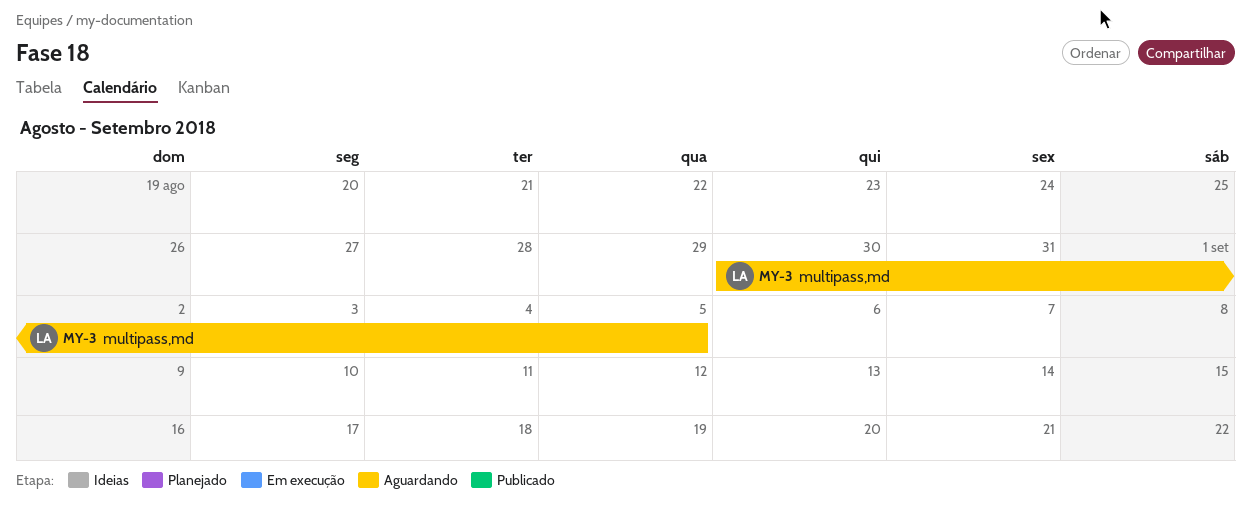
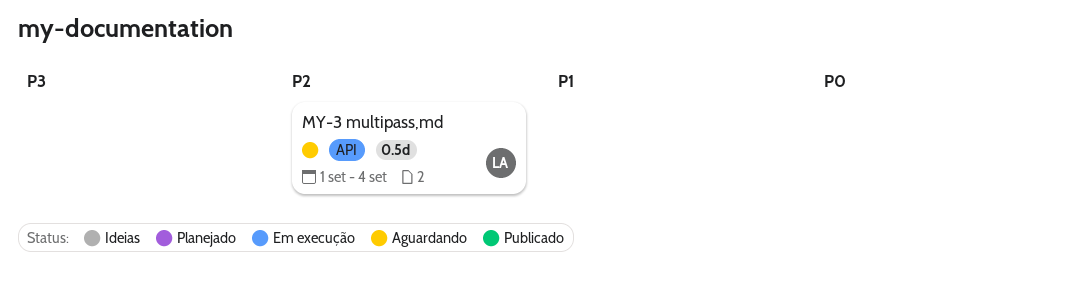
MY-3, start: Aug 30 -> Sep 1
MY-3, due: Sep 5 -> Sep 4

